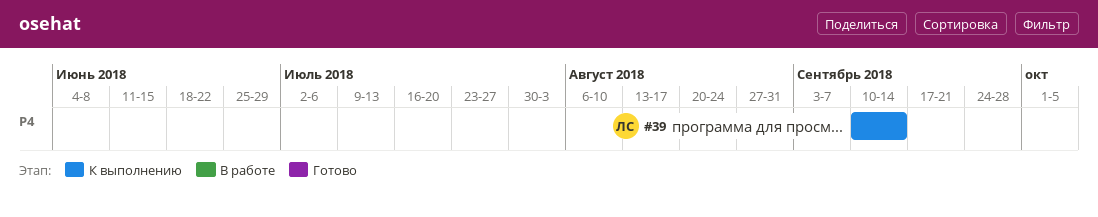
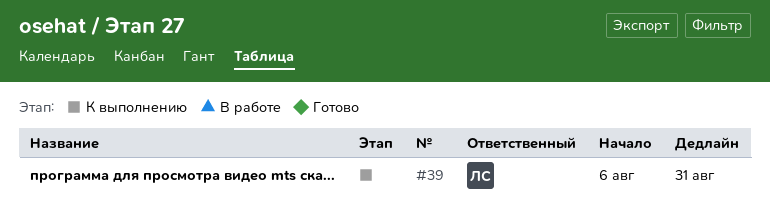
#39, start: Sep 10 -> Aug 6
#39, due: Sep 14 -> Aug 31

